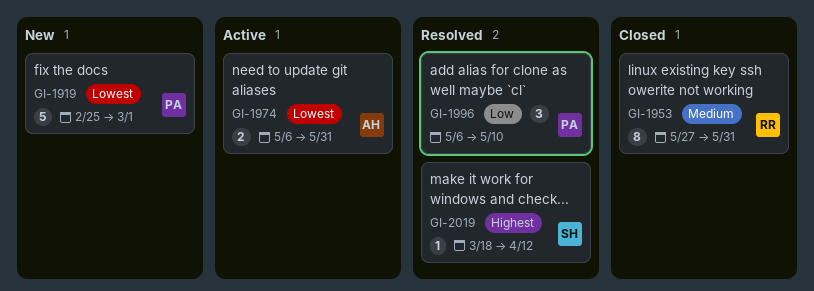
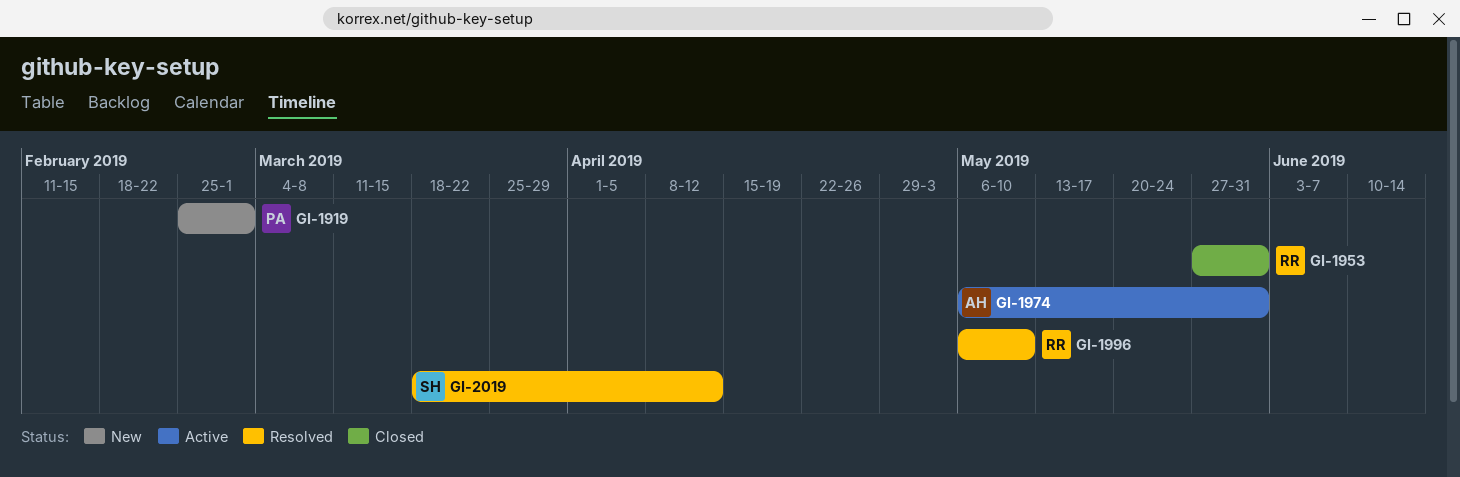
GI-1996, owner: PA -> RR

